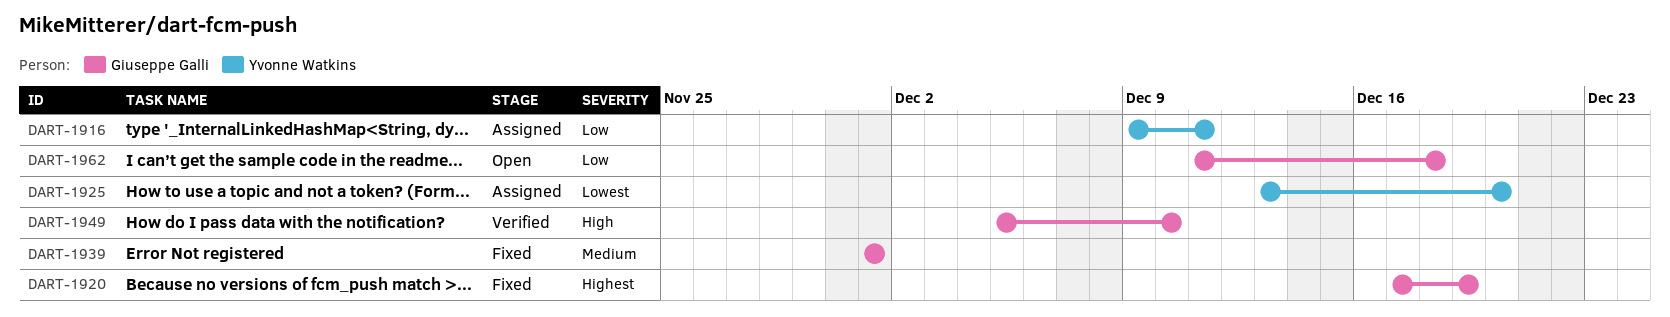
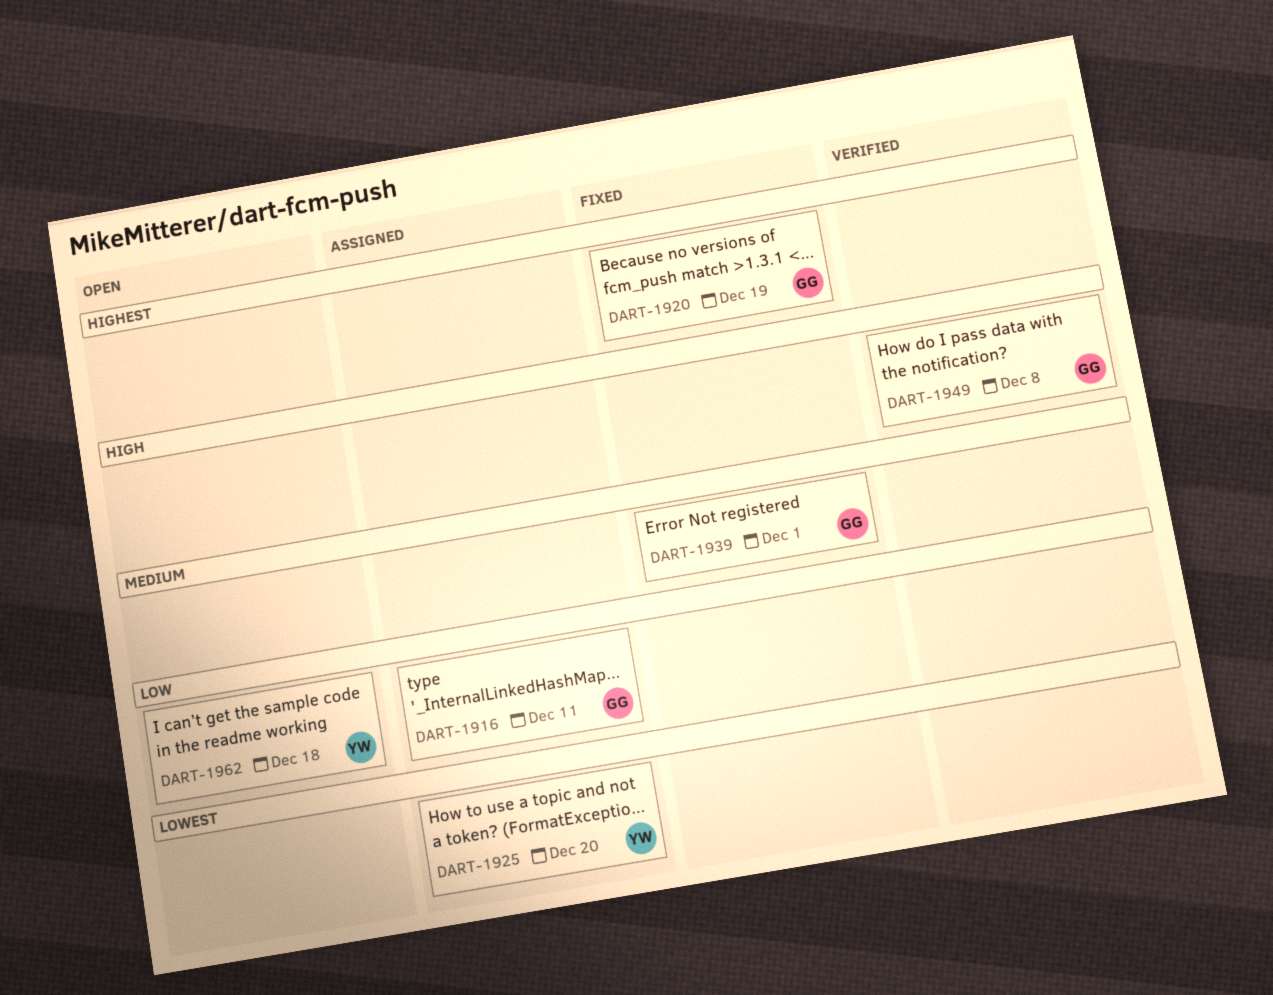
DART-1916, owner: Yvonne Watkins -> Giuseppe Galli
DART-1949, due: Dec 10 -> Dec 8
DART-1962, owner: Giuseppe Galli -> Yvonne Watkins

